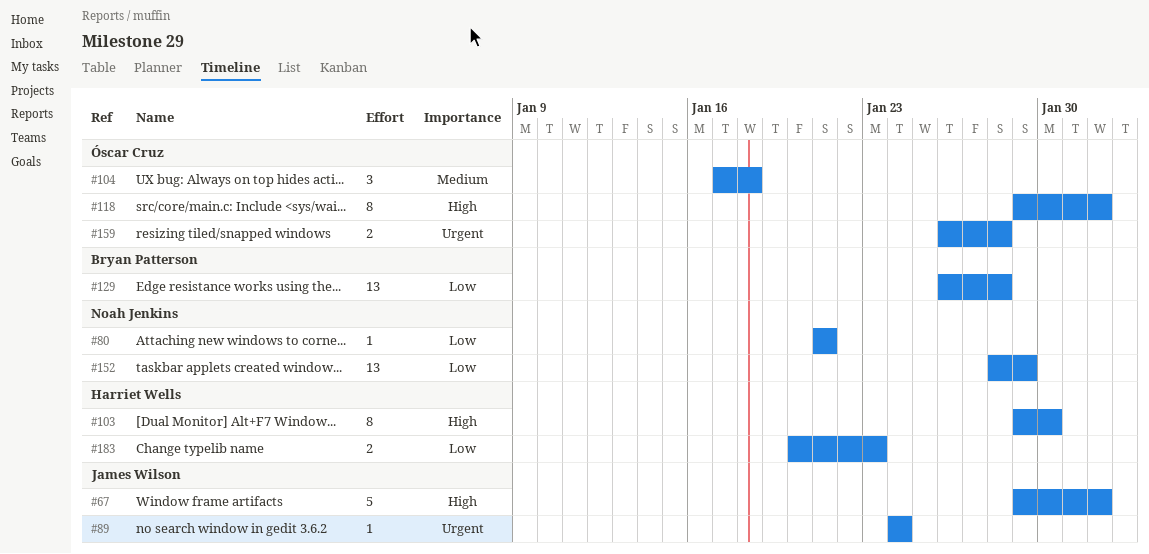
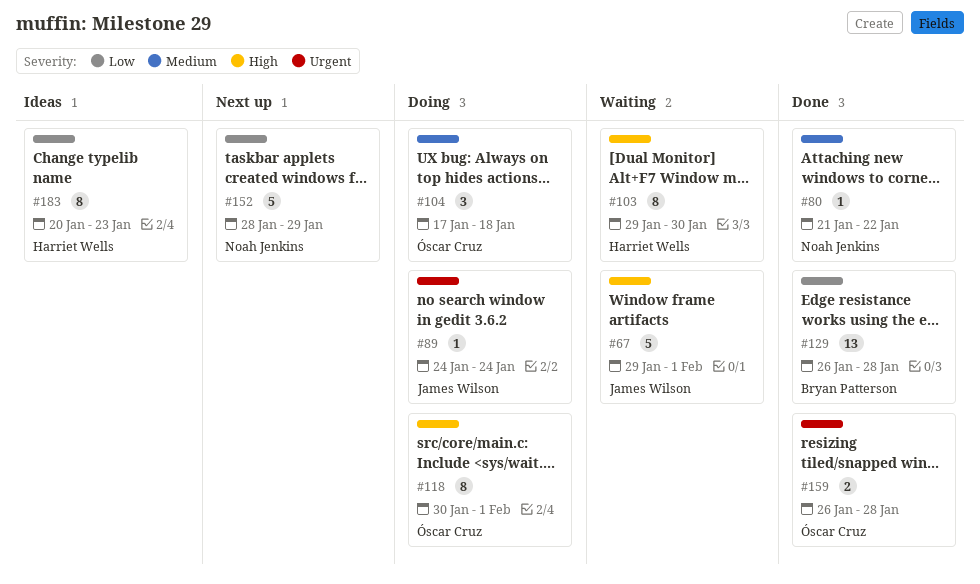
#80, priority: Low -> Medium
#80, due: Jan 21 -> Jan 22
#118, start: Jan 29 -> Jan 30
#152, estimate: 13 -> 5
#183, estimate: 2 -> 8

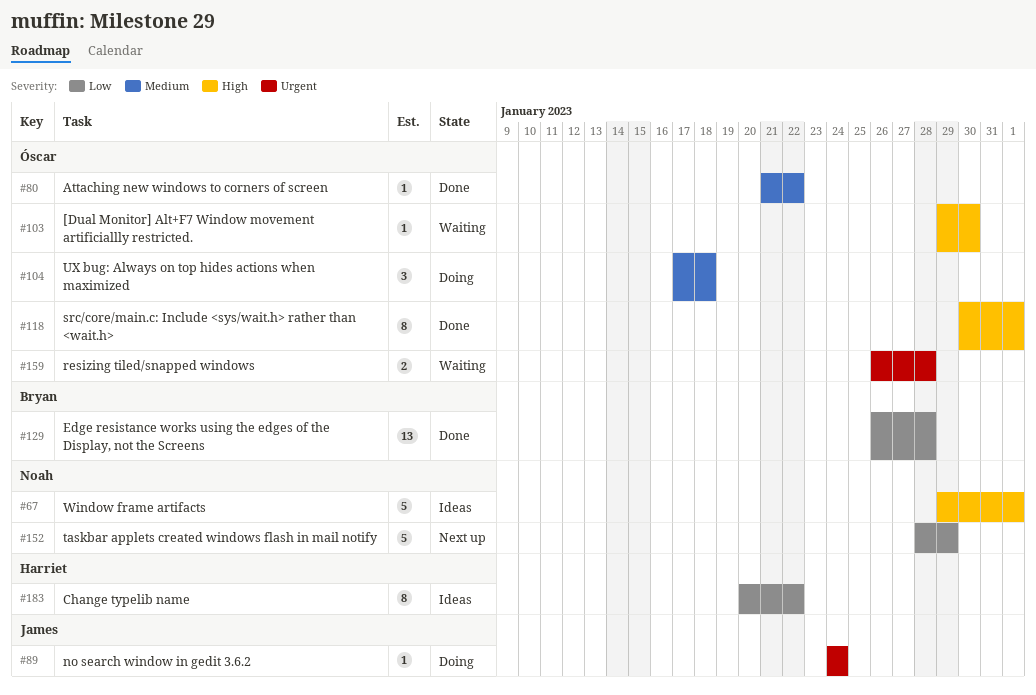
#67, status: Waiting -> Ideas
#67, owner: James Wilson -> Noah Jenkins
#80, owner: Noah Jenkins -> Óscar Cruz
#103, owner: Harriet Wells -> Óscar Cruz
#103, estimate: 8 -> 1
#118, status: Doing -> Done
#159, status: Done -> Waiting
#183, due: Jan 23 -> Jan 22

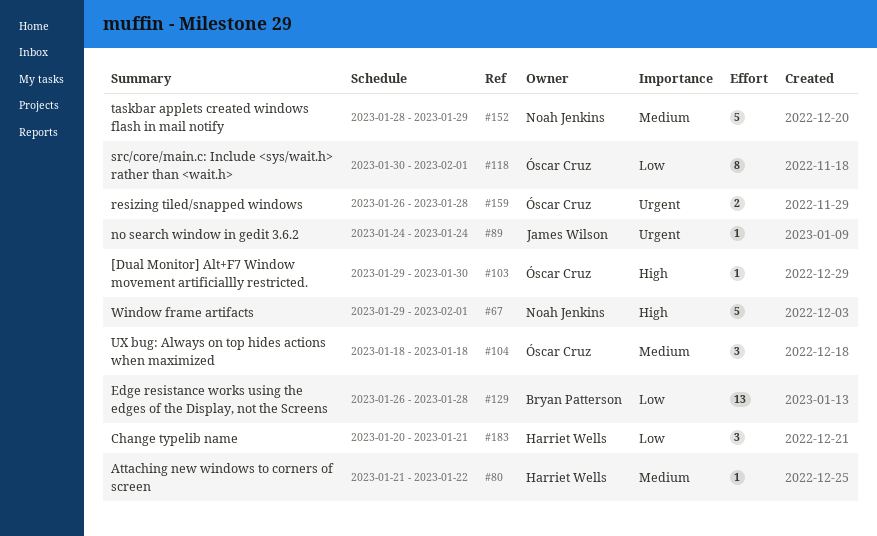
#80, owner: Óscar Cruz -> Harriet Wells
#104, start: Jan 17 -> Jan 18
#118, priority: High -> Low
#152, priority: Low -> Medium
#183, estimate: 8 -> 3
#183, due: Jan 22 -> Jan 21

